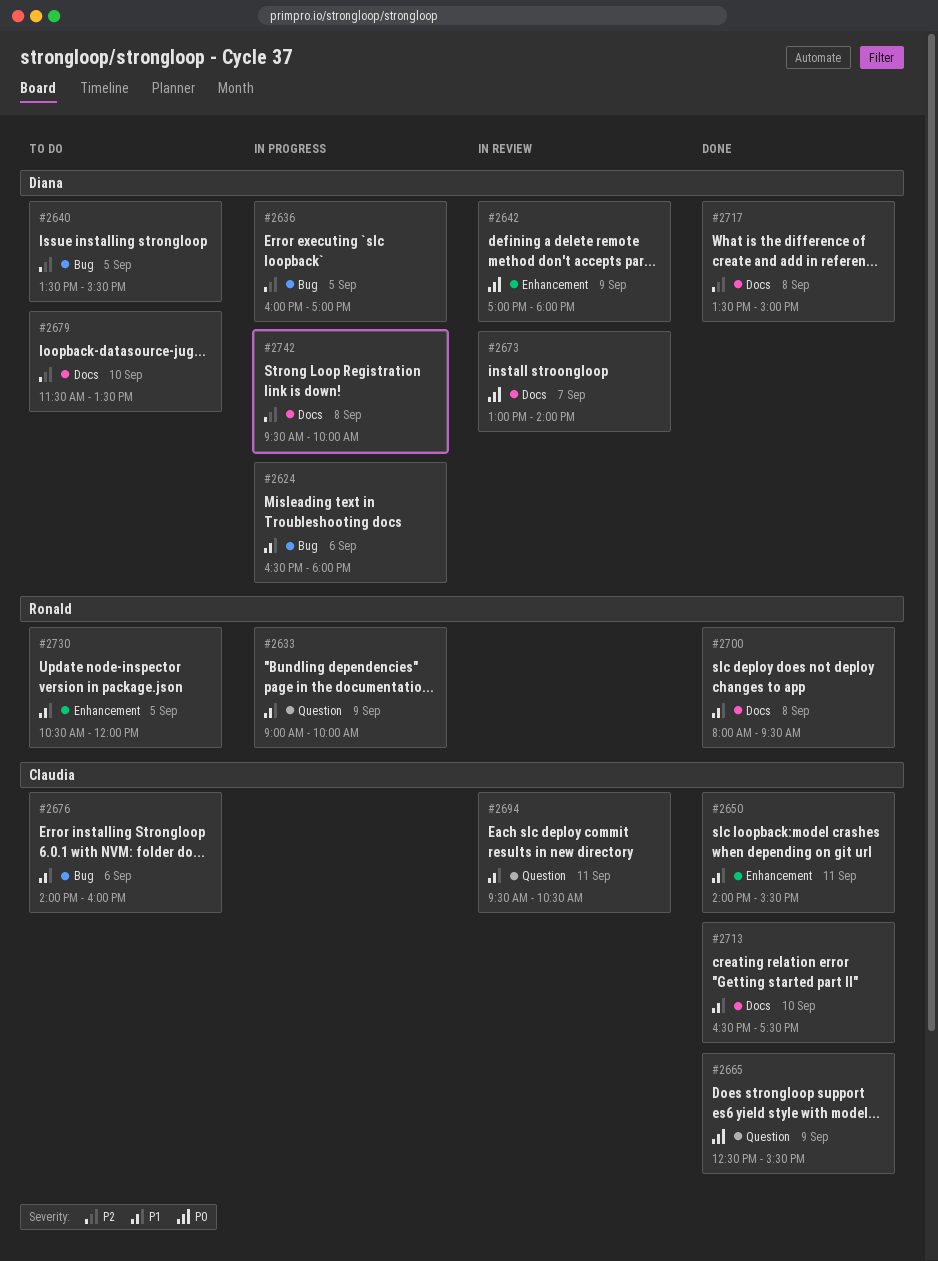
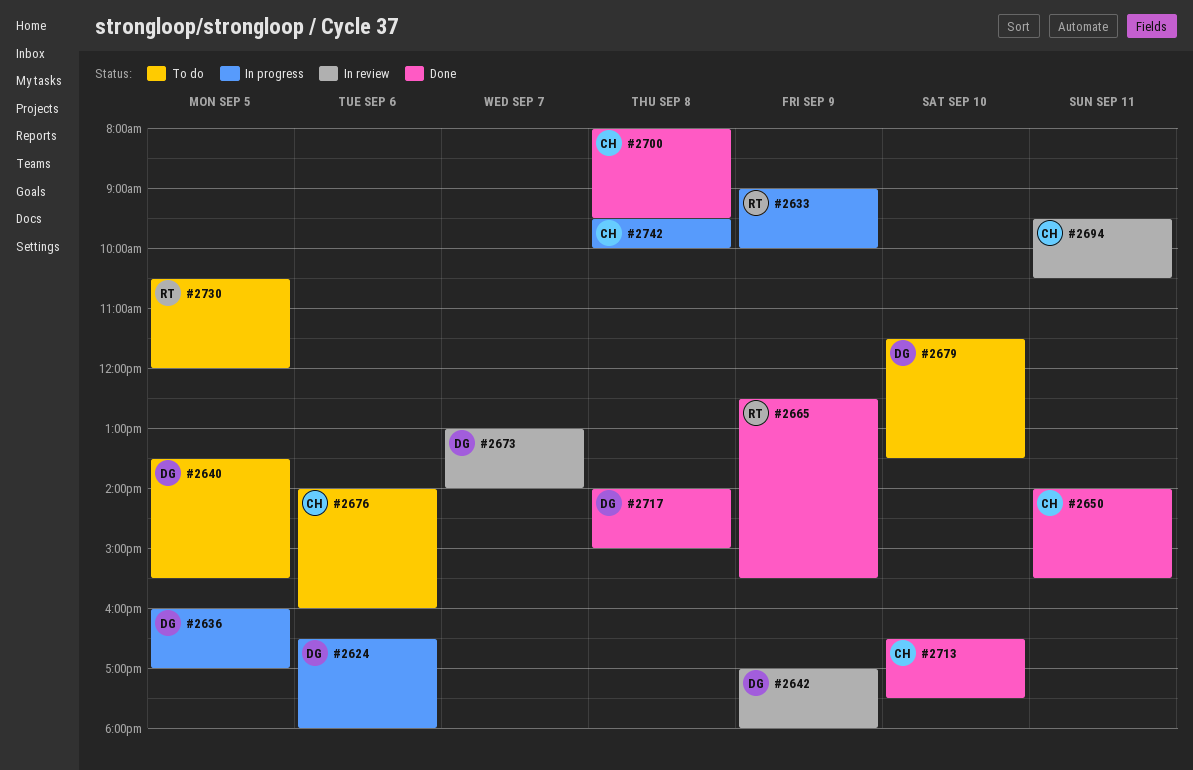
#2665, owner: Claudia -> Ronald
#2700, owner: Ronald -> Claudia
#2717, begins: 13:30 -> 14:00
#2742, owner: Diana -> Claudia

